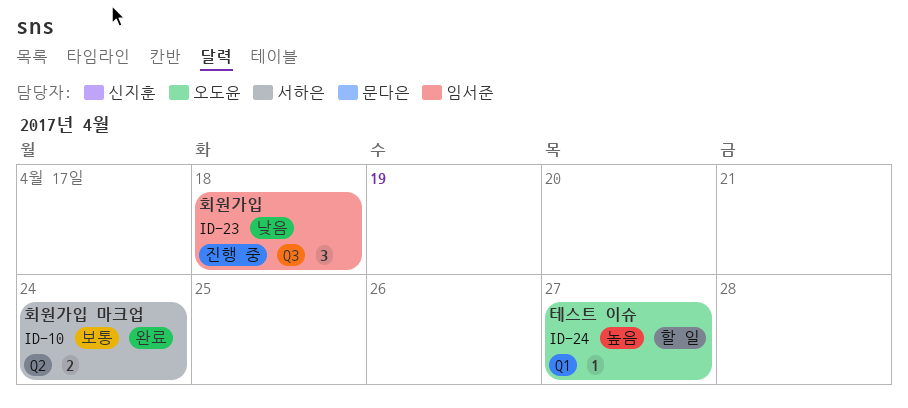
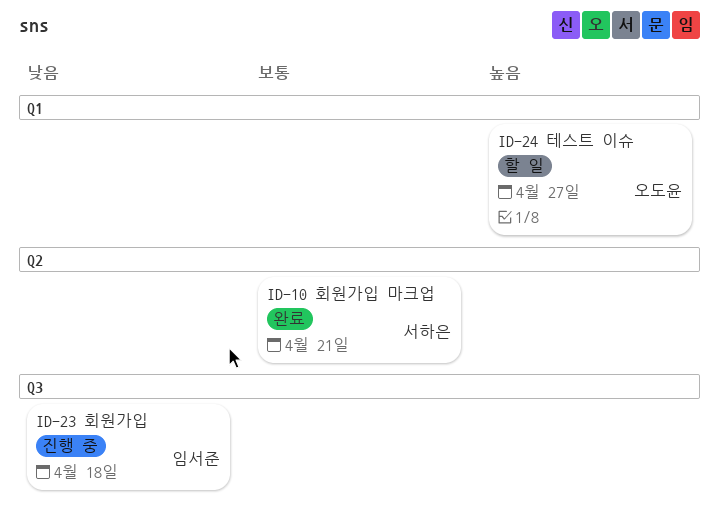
ID-10, due: Apr 24 -> Apr 21

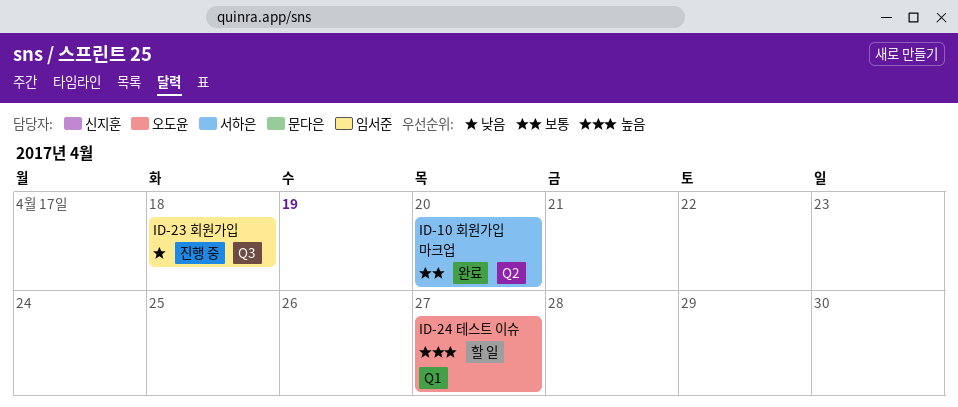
ID-10, due: Apr 21 -> Apr 20

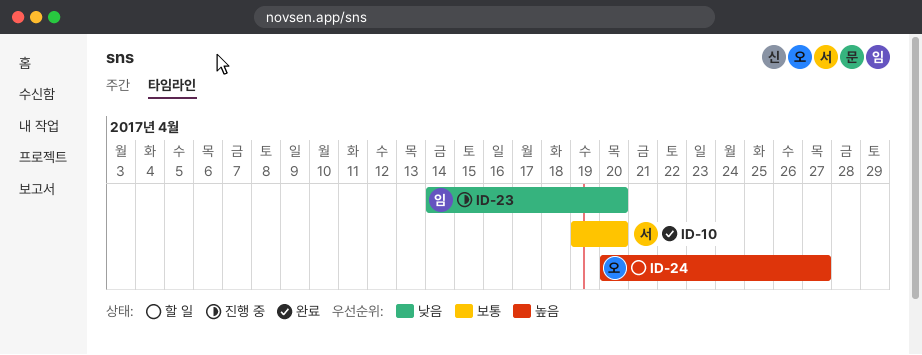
ID-23, due: Apr 18 -> Apr 20

